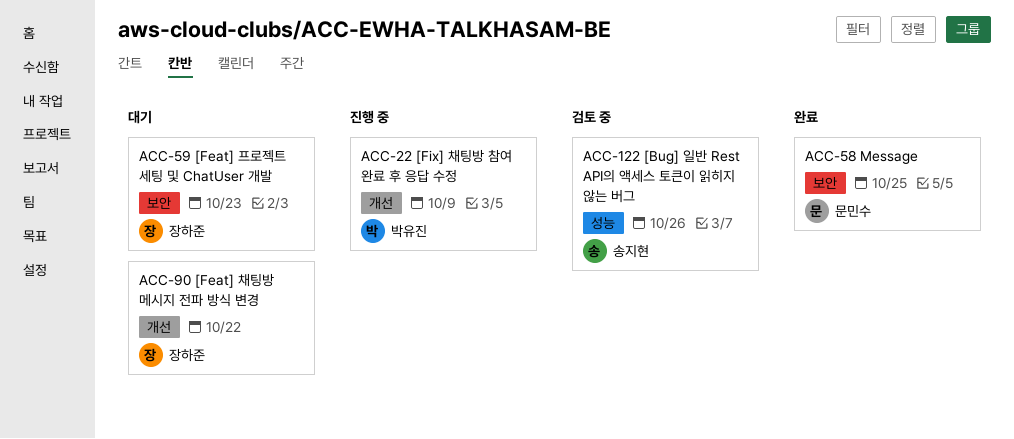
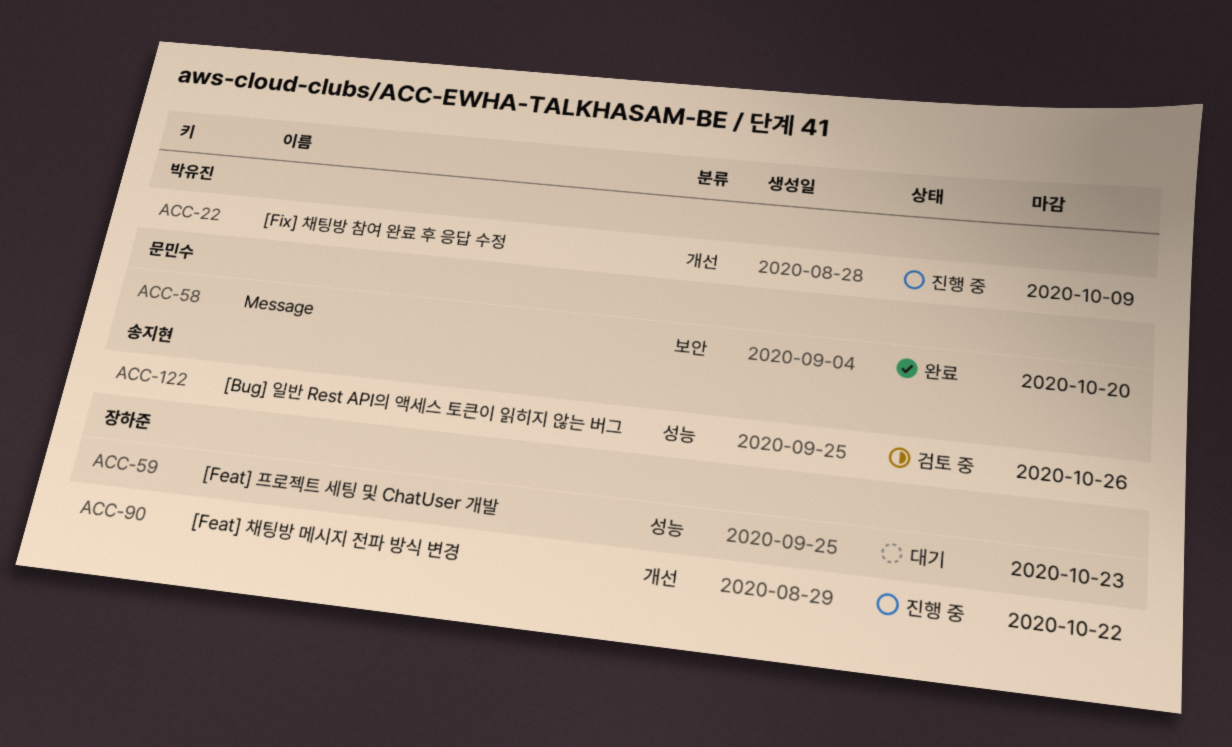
ACC-58, due: Oct 25 -> Oct 20
ACC-59, label: 보안 -> 성능
ACC-90, status: 대기 -> 진행 중

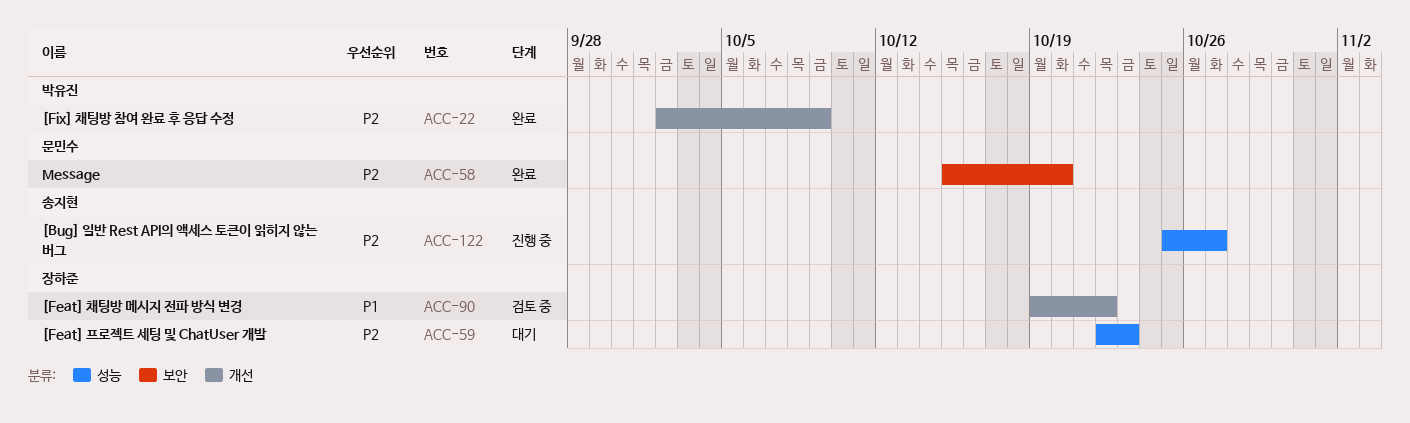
ACC-22, status: 진행 중 -> 완료
ACC-90, status: 진행 중 -> 검토 중
ACC-122, status: 검토 중 -> 진행 중
ACC-122, due: Oct 26 -> Oct 27

